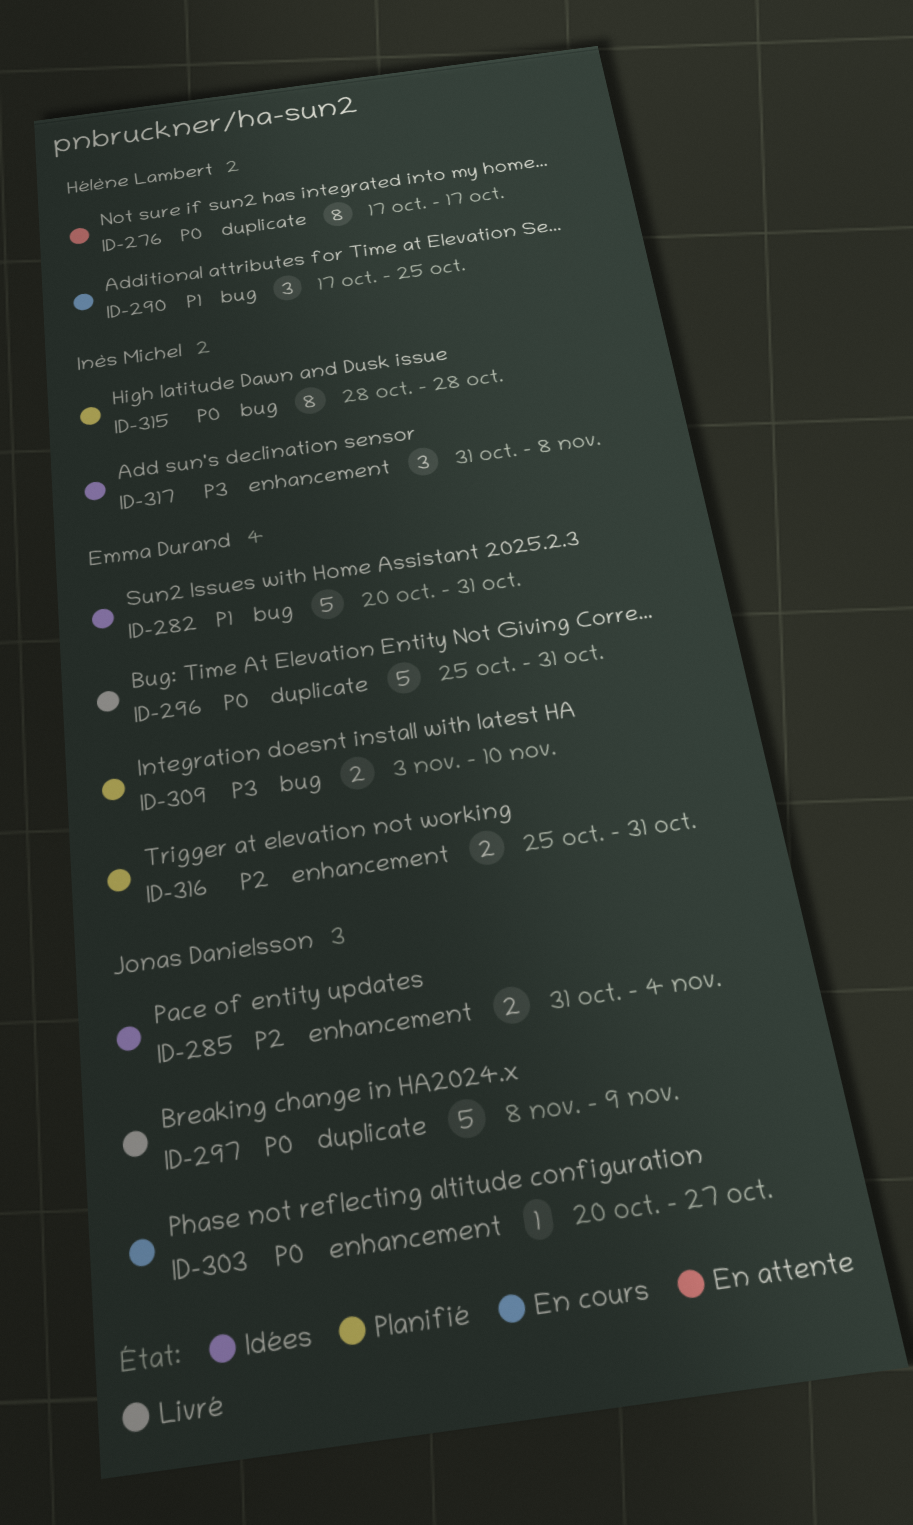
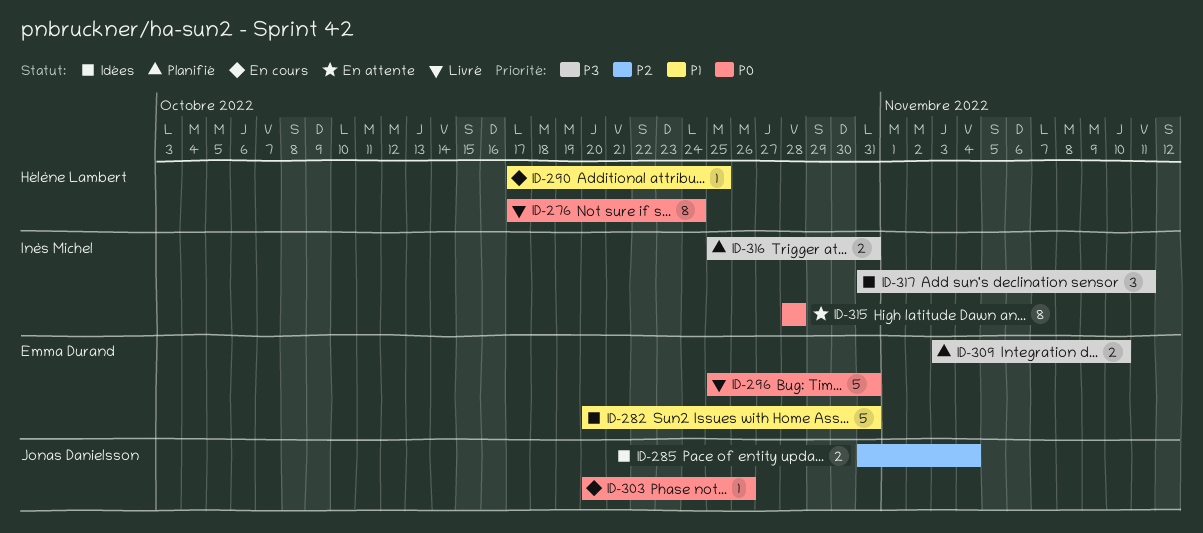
ID-276, status: En attente -> Livré
ID-276, due: Oct 17 -> Oct 24
ID-290, estimate: 3 -> 1
ID-297: present -> none
ID-303, due: Oct 27 -> Oct 26
ID-315, status: Planifié -> En attente
ID-316, owner: Emma Durand -> Inès Michel
ID-316, priority: P2 -> P3
ID-317, due: Nov 8 -> Nov 11

